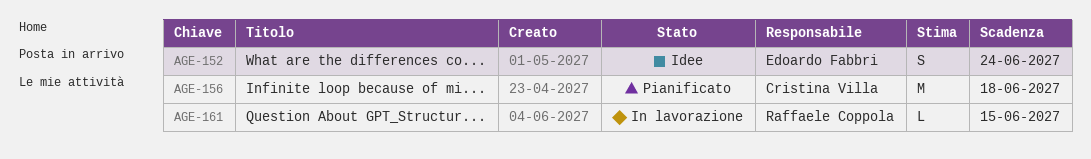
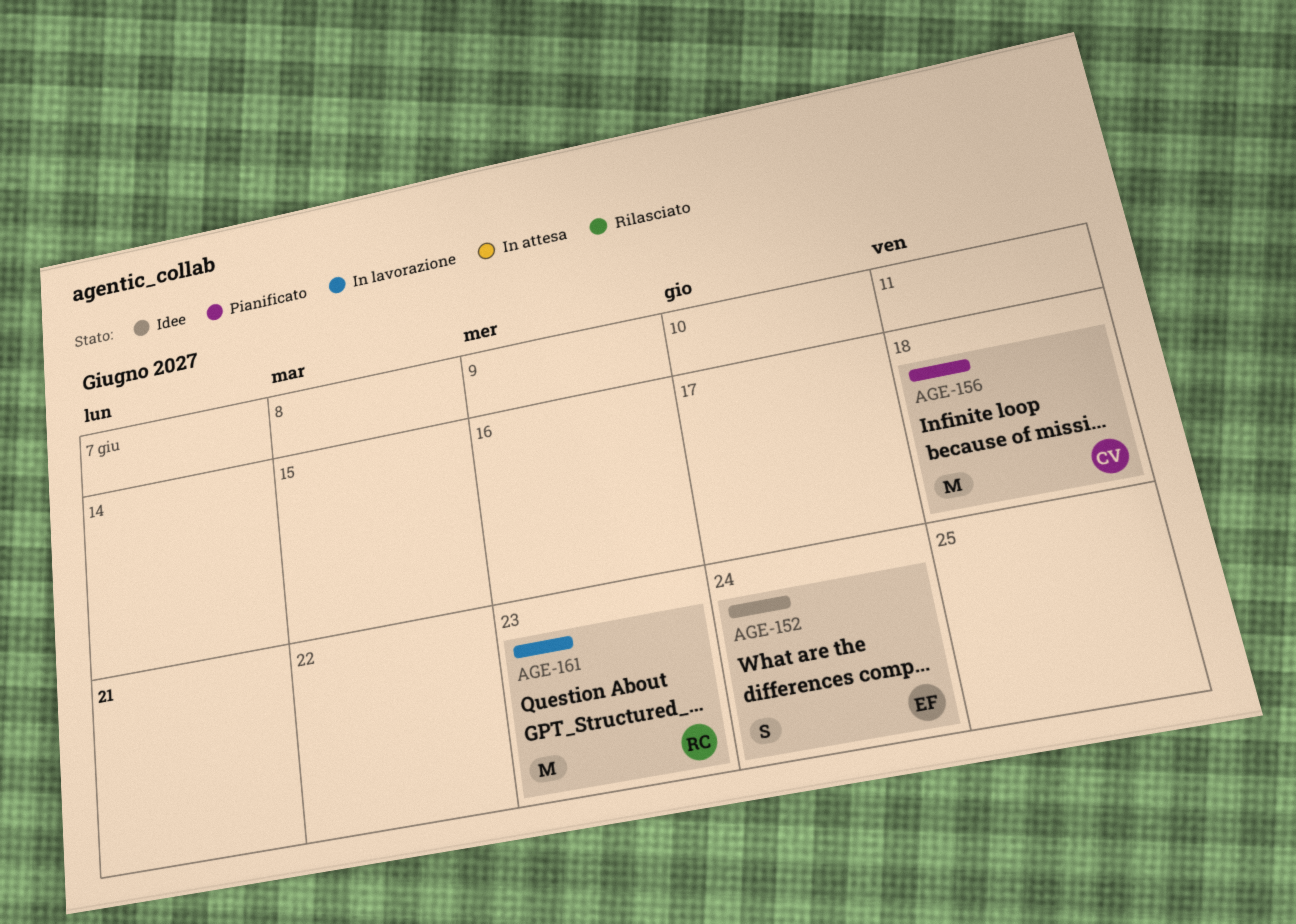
AGE-161, estimate: L -> M
AGE-161, due: Jun 15 -> Jun 23

